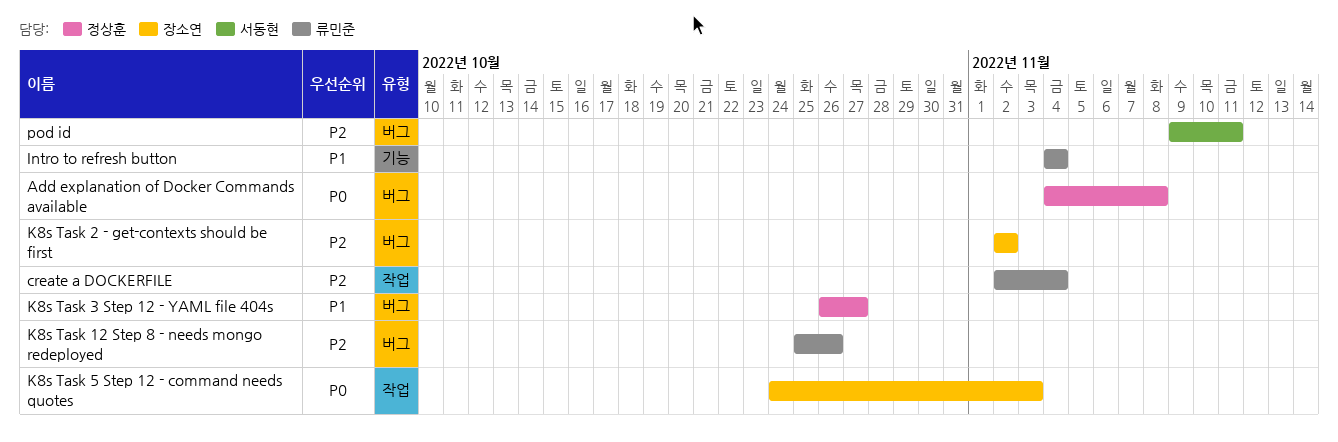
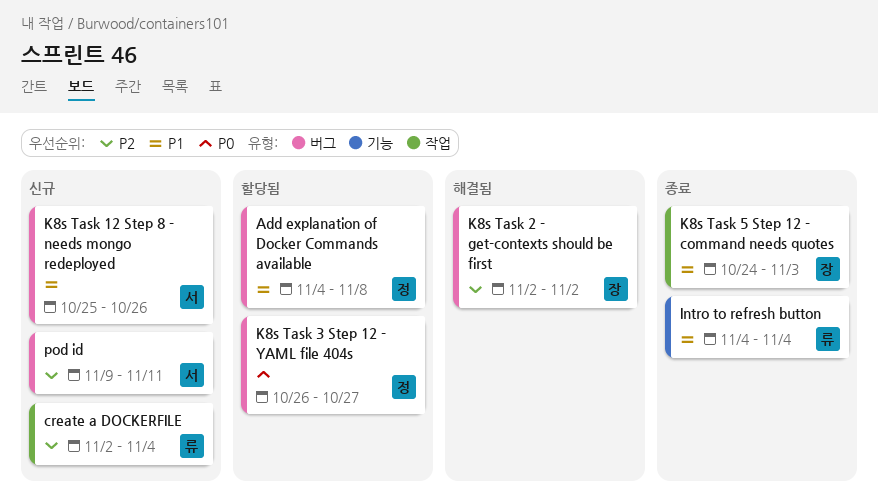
Add explanation of Docker Commands available, priority: P0 -> P1
K8s Task 12 Step 8 - needs mongo redeployed, owner: 류민준 -> 서동현
K8s Task 12 Step 8 - needs mongo redeployed, priority: P2 -> P1
K8s Task 3 Step 12 - YAML file 404s, priority: P1 -> P0
K8s Task 5 Step 12 - command needs quotes, priority: P0 -> P1

